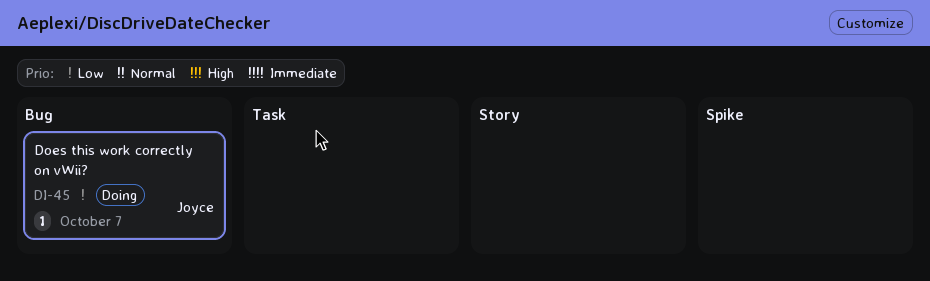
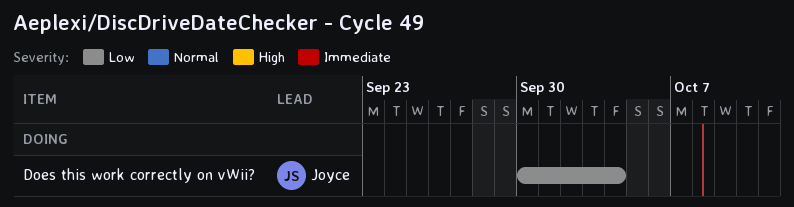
Does this work correctly on vWii?, due: Oct 7 -> Oct 4

